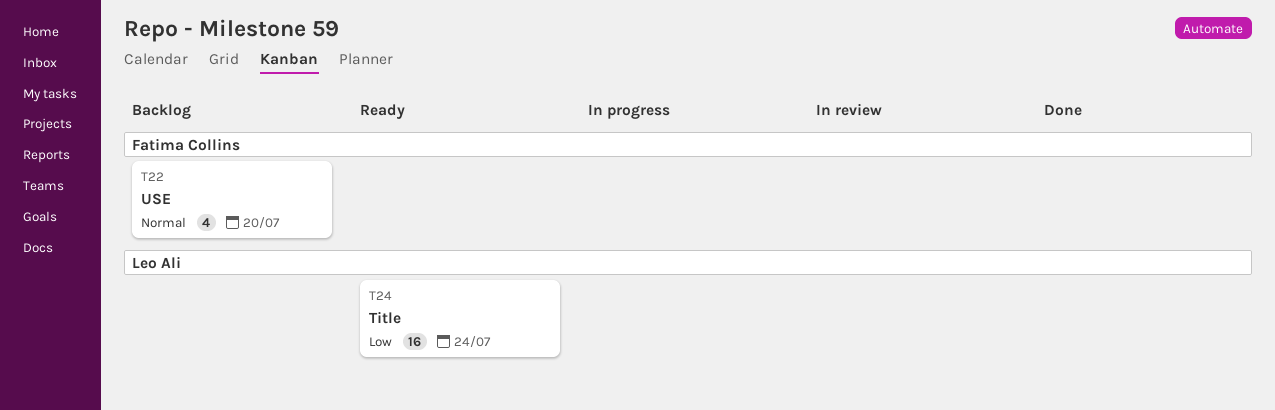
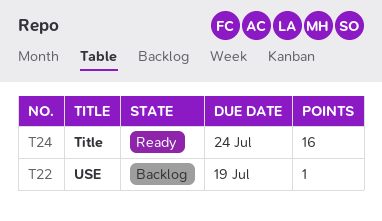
T22, estimate: 4 -> 1
T22, due: Jul 20 -> Jul 19

